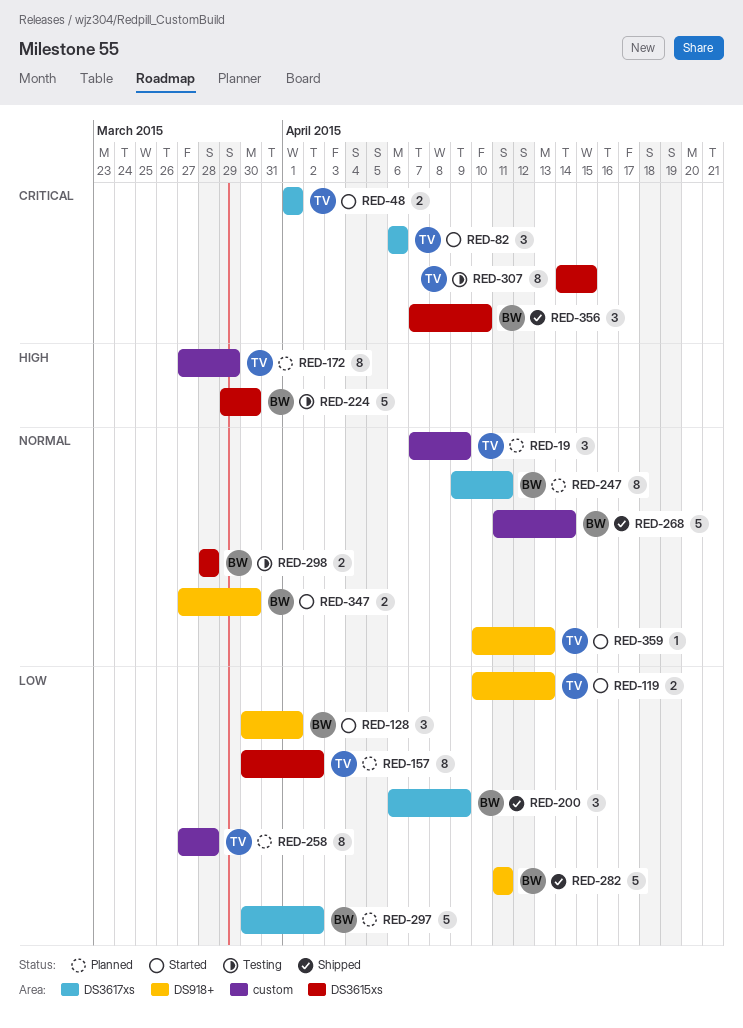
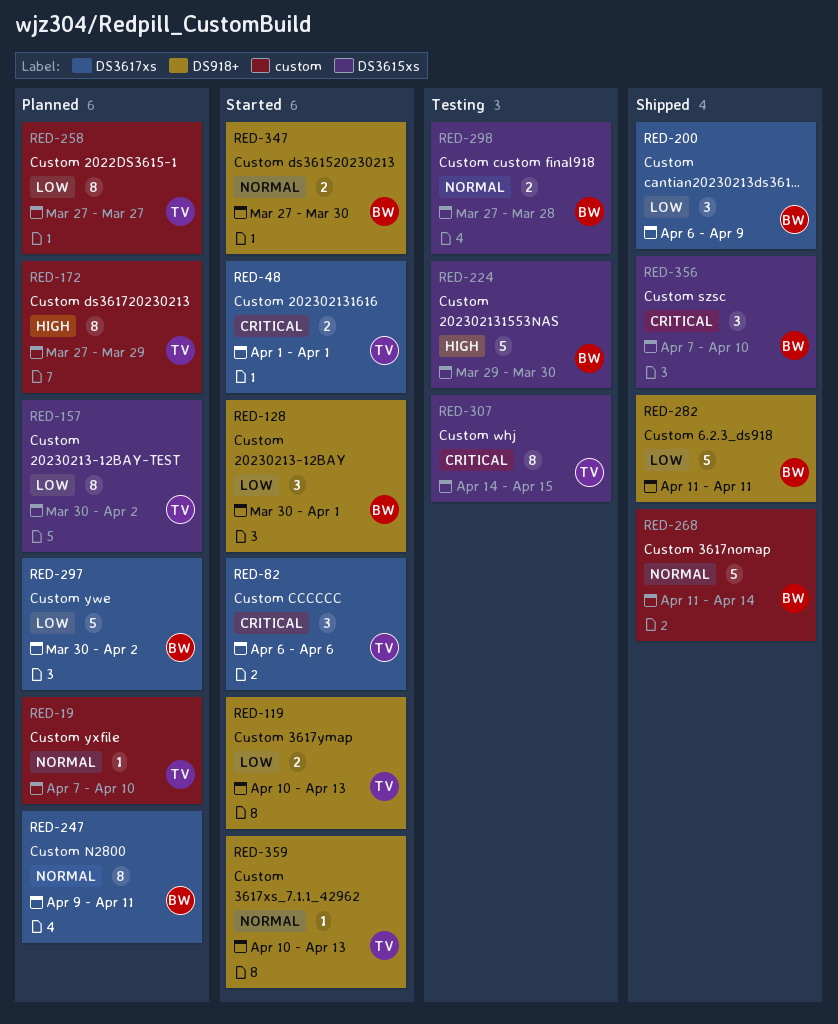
RED-19, estimate: 3 -> 1
RED-19, due: Apr 9 -> Apr 10
RED-258, due: Mar 28 -> Mar 27
RED-298, start: Mar 28 -> Mar 27

